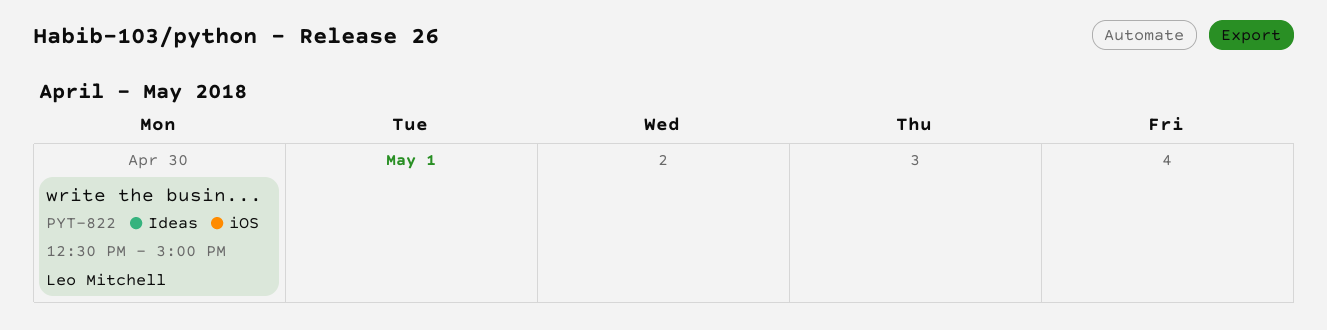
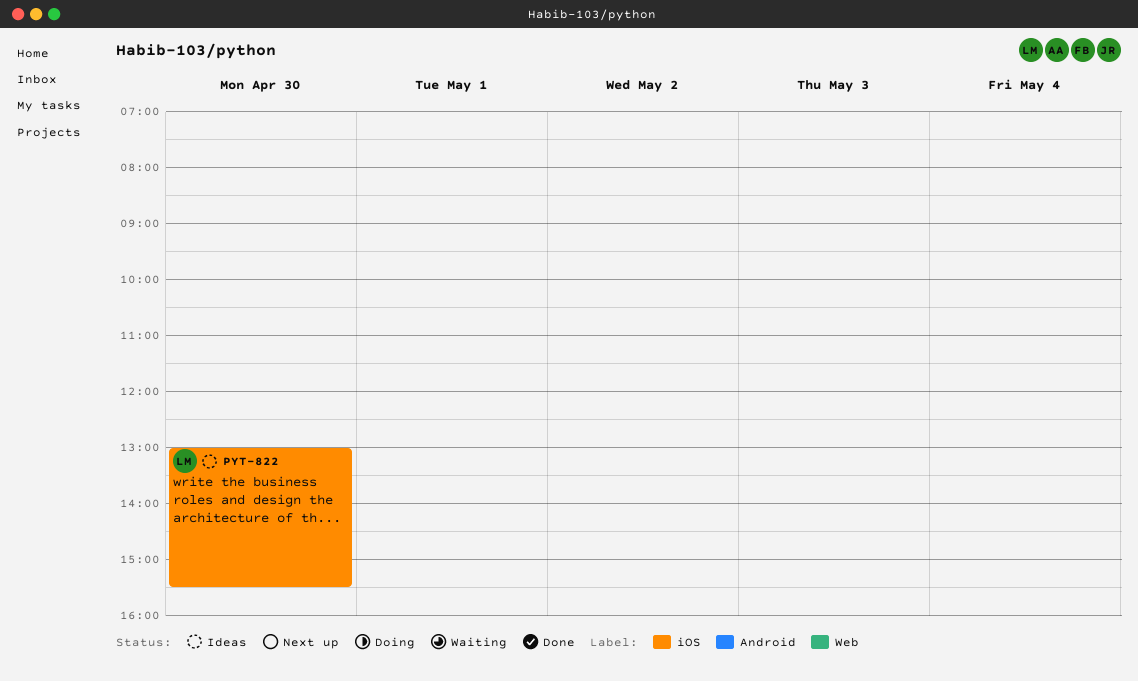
PYT-822, begins: 12:30 -> 13:00
PYT-822, ends: 15:00 -> 15:30

